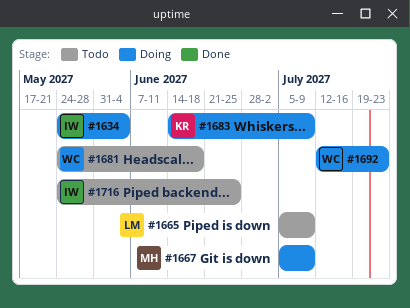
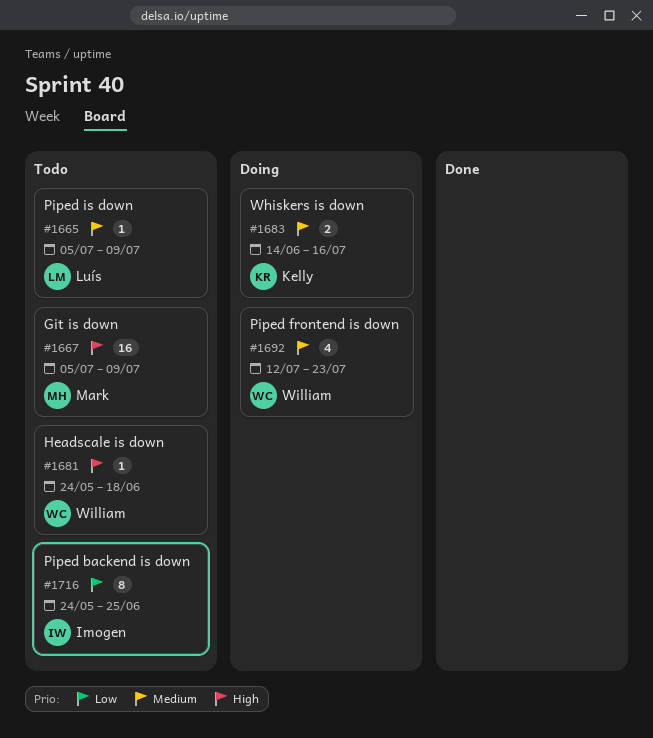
#1634: present -> none
#1667, status: Doing -> Todo
#1683, due: Jul 9 -> Jul 16

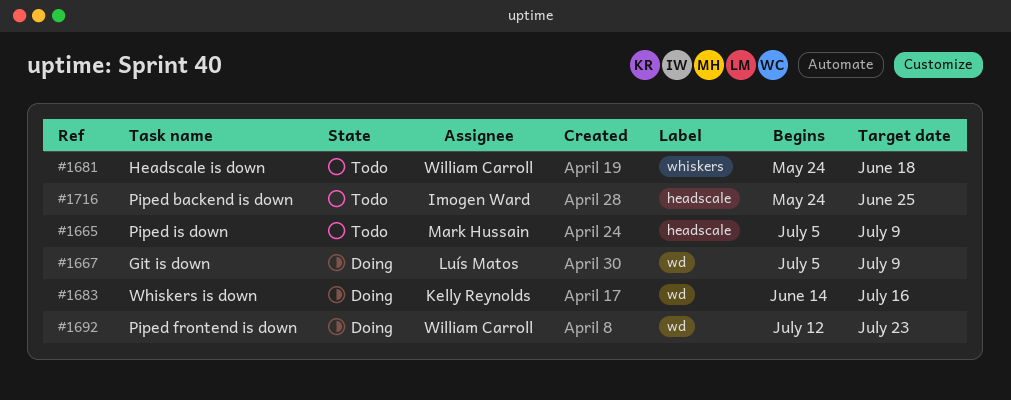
#1665, owner: Luís Matos -> Mark Hussain
#1667, status: Todo -> Doing
#1667, owner: Mark Hussain -> Luís Matos

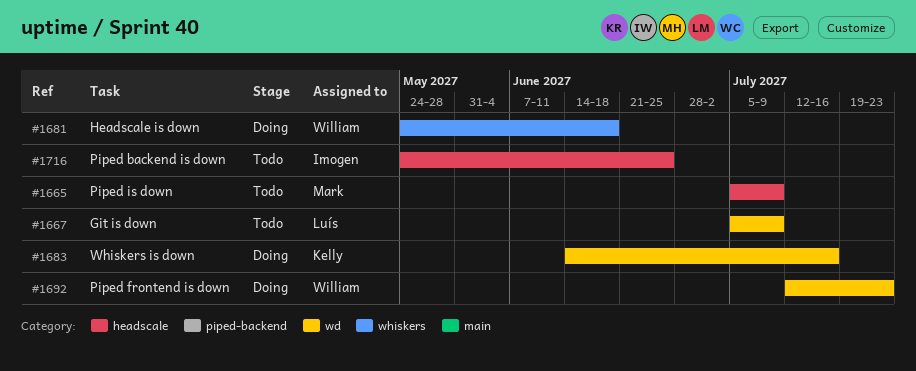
#1667, status: Doing -> Todo
#1681, status: Todo -> Doing

